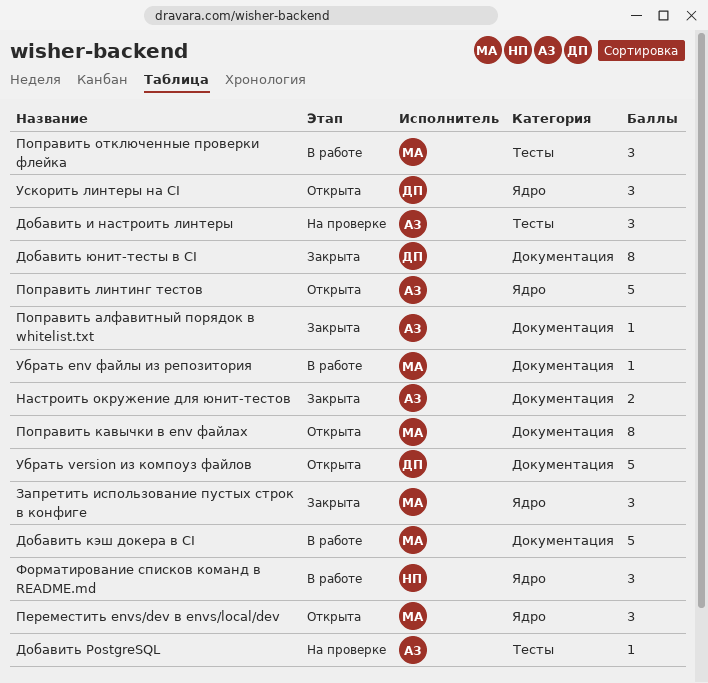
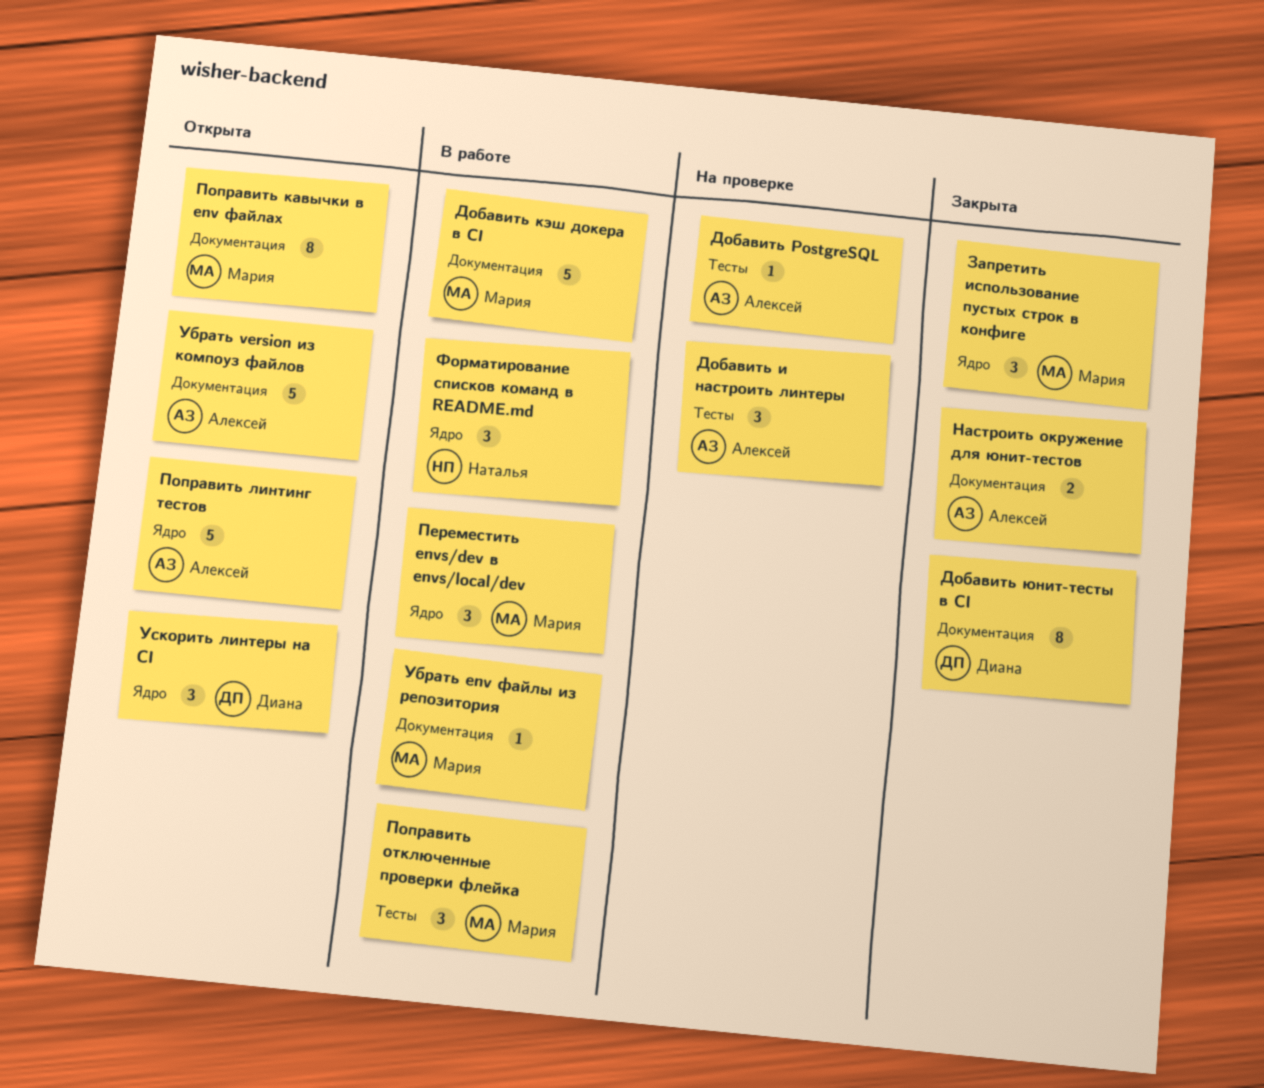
Переместить envs/dev в envs/local/dev, status: Открыта -> В работе
Поправить алфавитный порядок в whitelist.txt: present -> none
Убрать version из компоуз файлов, owner: Диана -> Алексей

